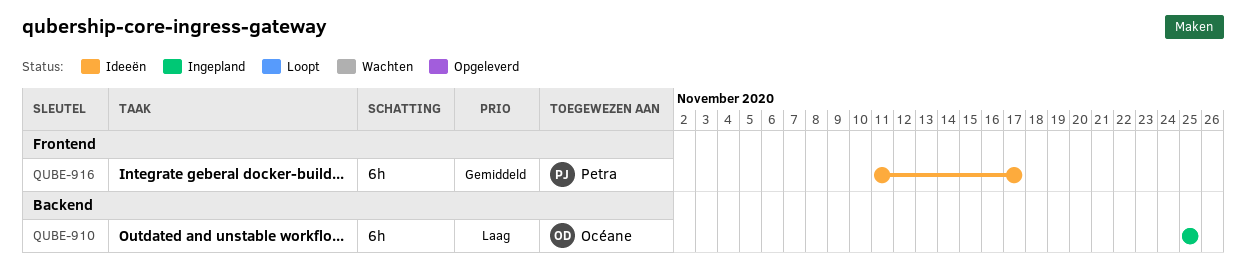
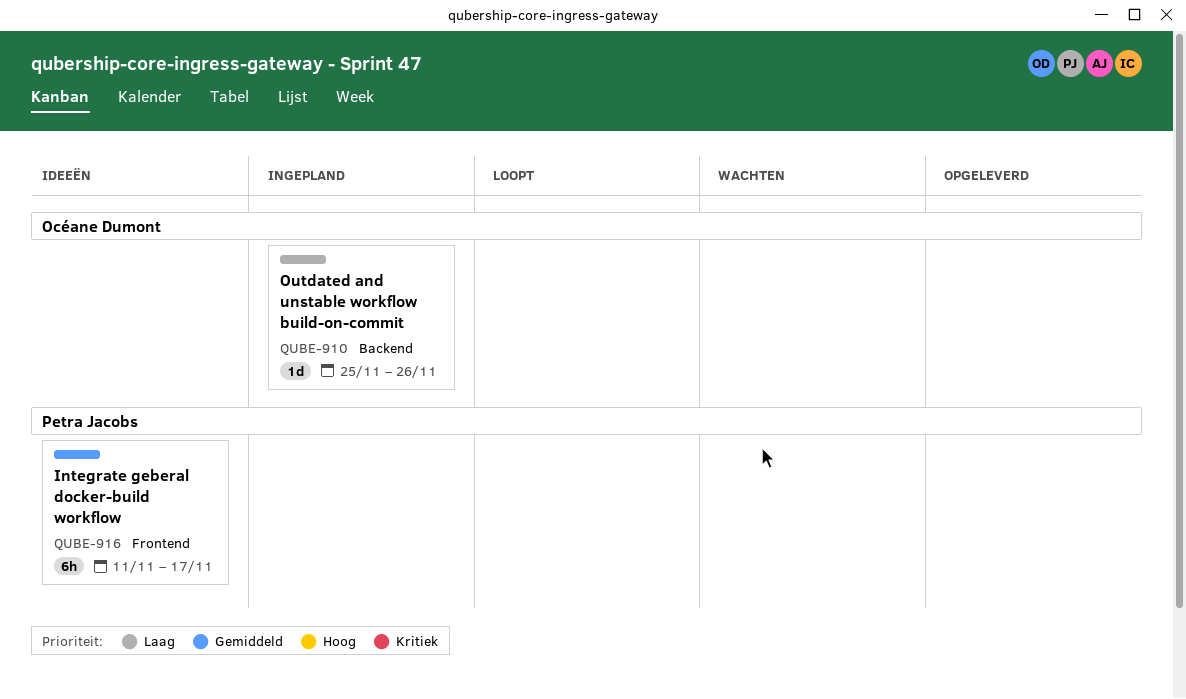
QUBE-910, estimate: 6h -> 1d
QUBE-910, due: Nov 25 -> Nov 26

